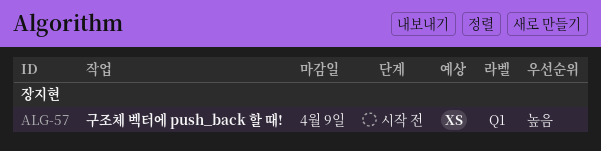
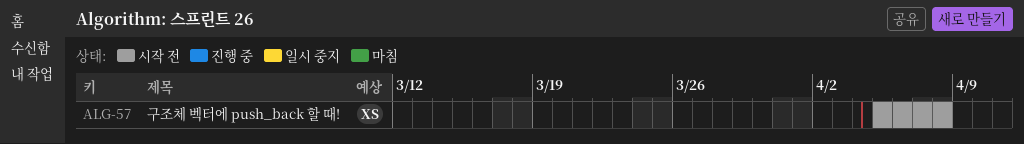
ALG-57, due: Apr 9 -> Apr 8

